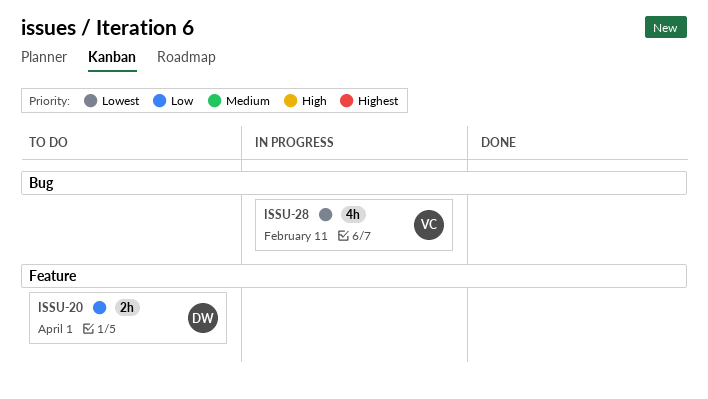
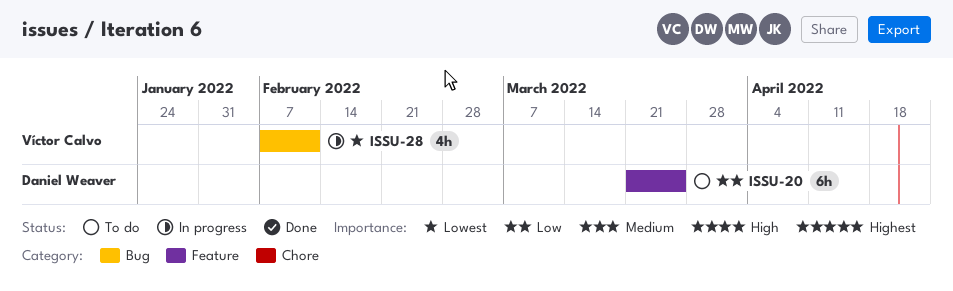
ISSU-20, estimate: 2h -> 6h
ISSU-20, due: Apr 1 -> Mar 25

